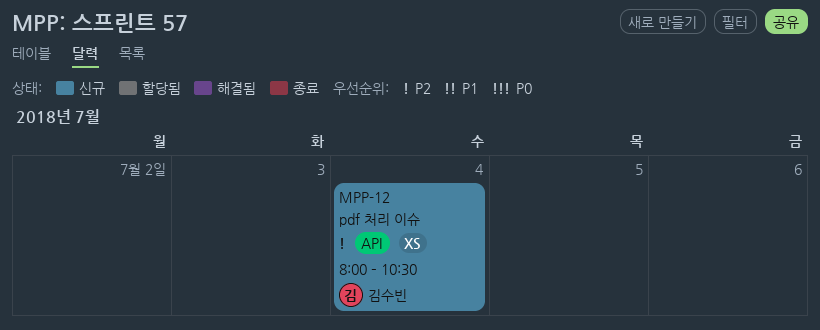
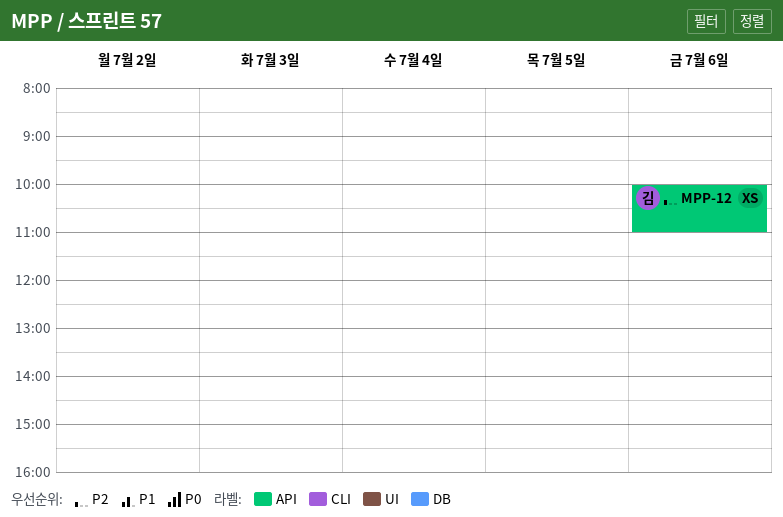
MPP-12, day: Jul 4 -> Jul 6
MPP-12, begins: 08:00 -> 10:00
MPP-12, ends: 10:30 -> 11:00

